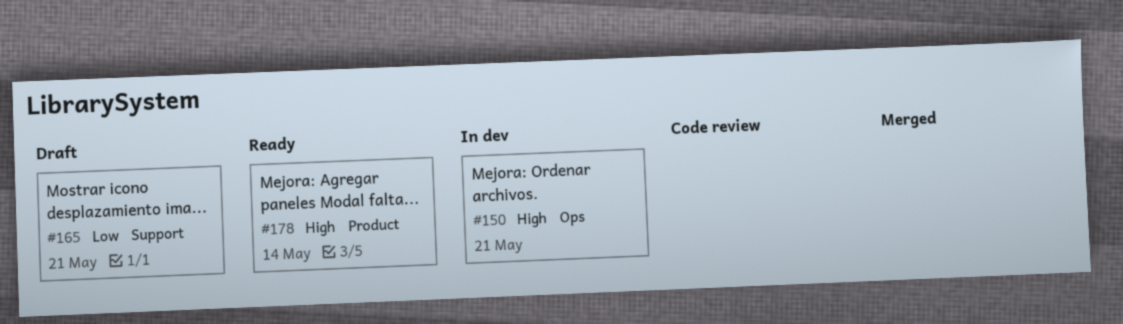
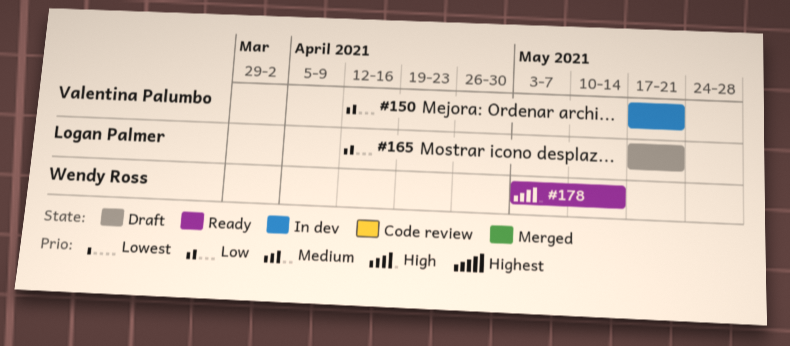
#150, priority: High -> Low

